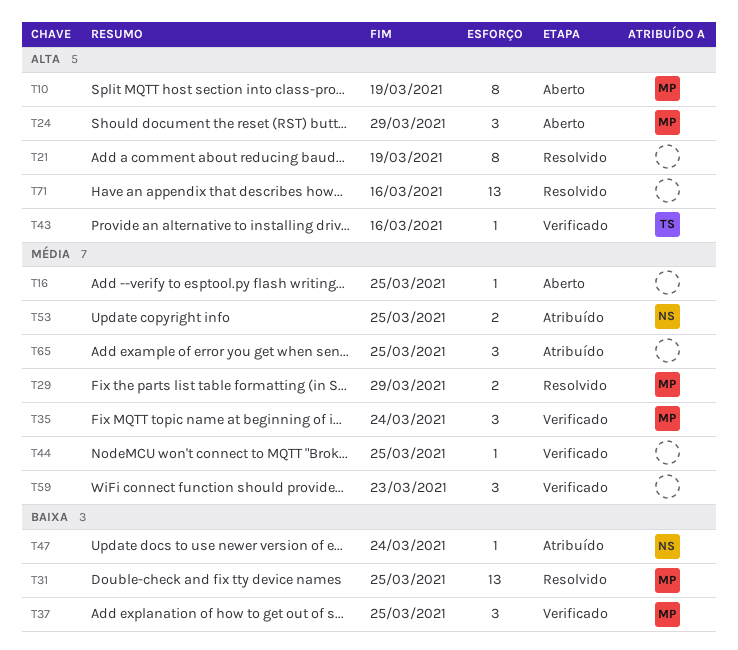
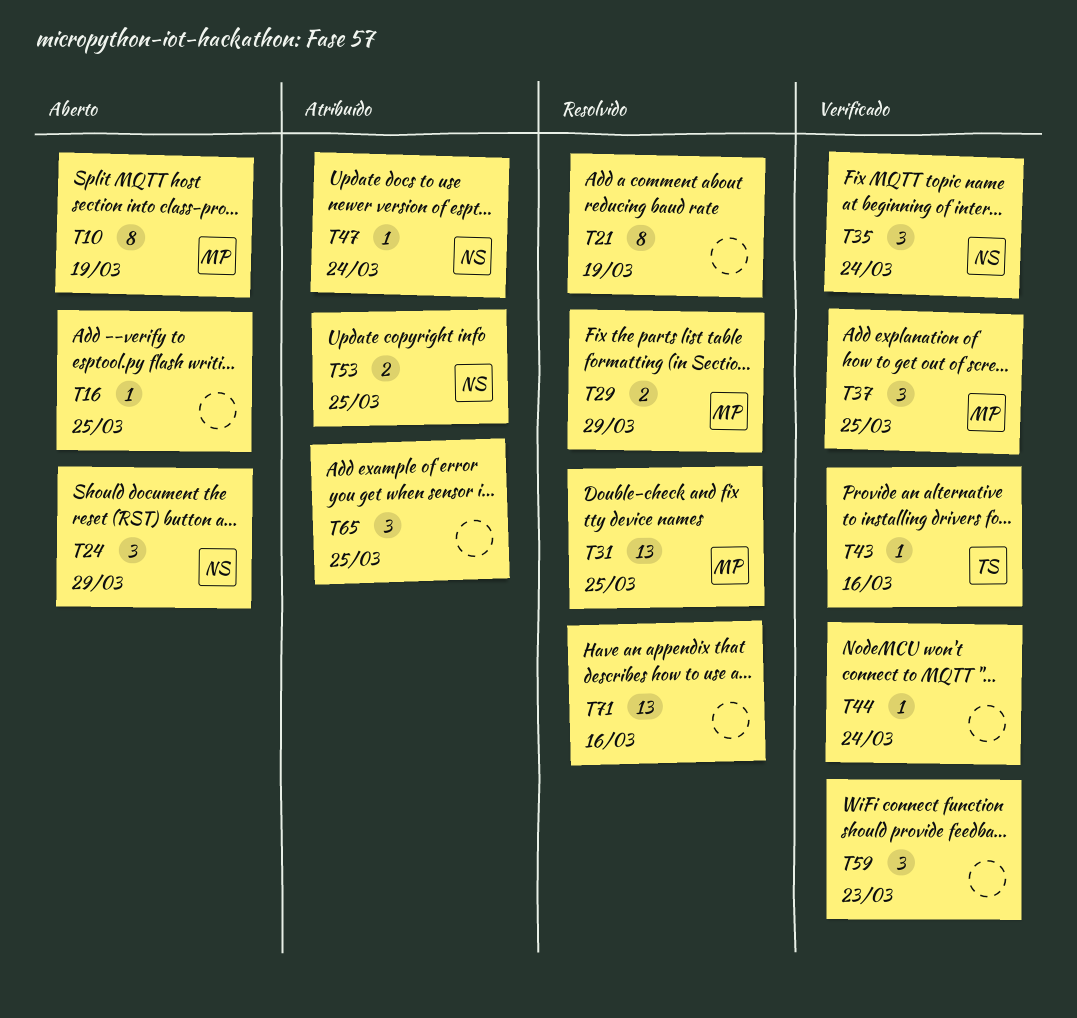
T24, owner: MP -> NS
T35, owner: MP -> NS
T44, due: Mar 25 -> Mar 24

